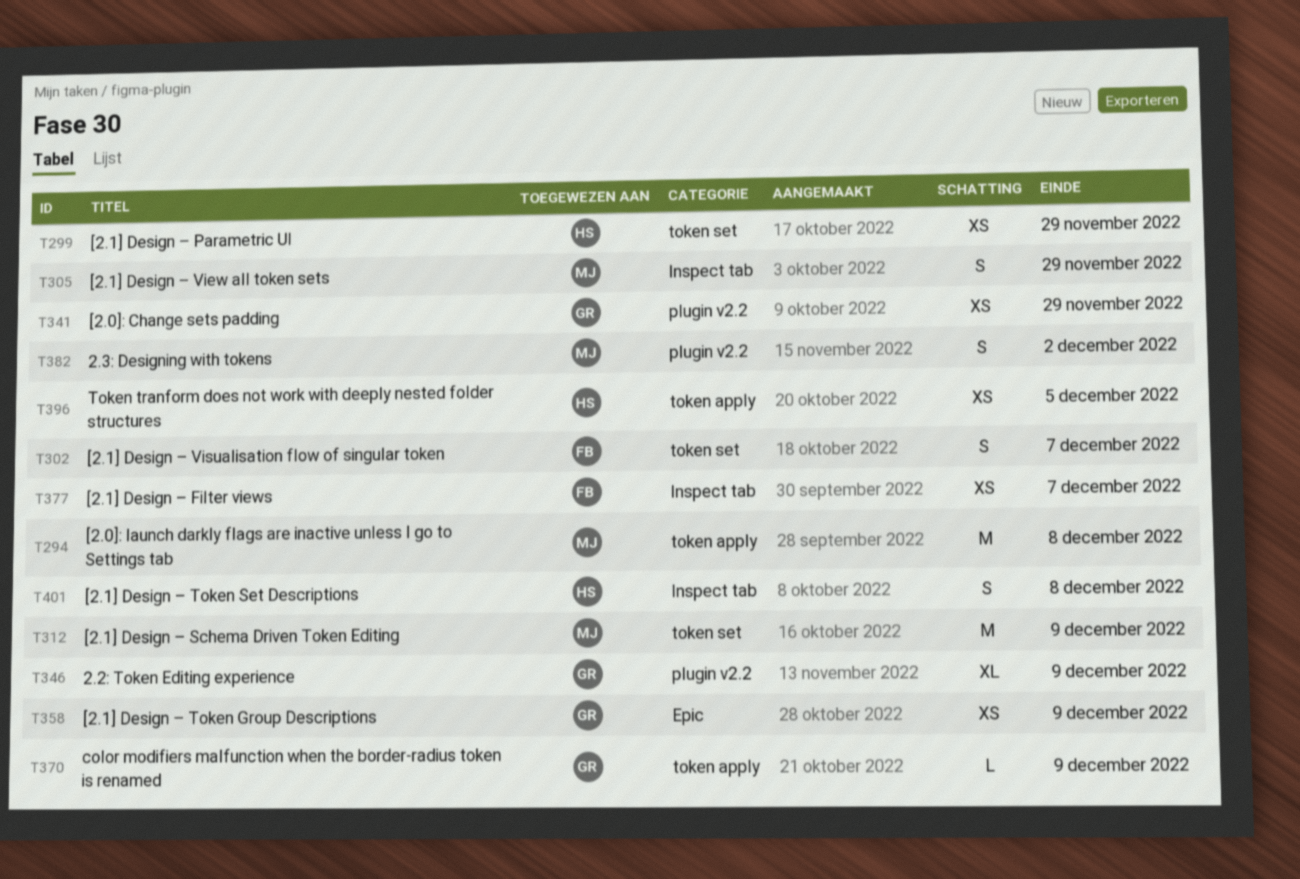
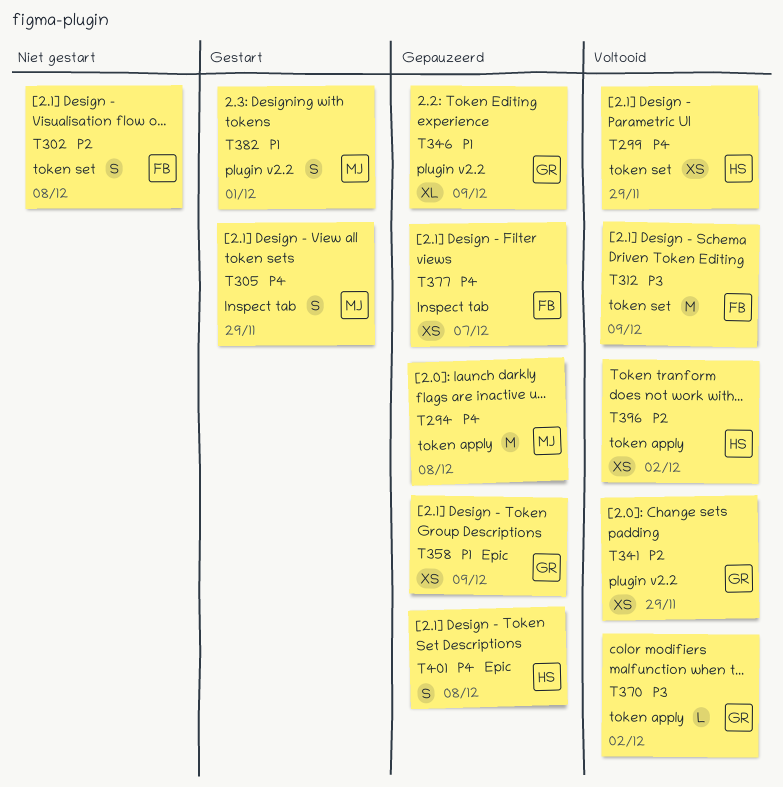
T302, due: Dec 7 -> Dec 8
T312, owner: MJ -> FB
T370, due: Dec 9 -> Dec 2
T382, due: Dec 2 -> Dec 1
T396, due: Dec 5 -> Dec 2
T401, label: Inspect tab -> Epic

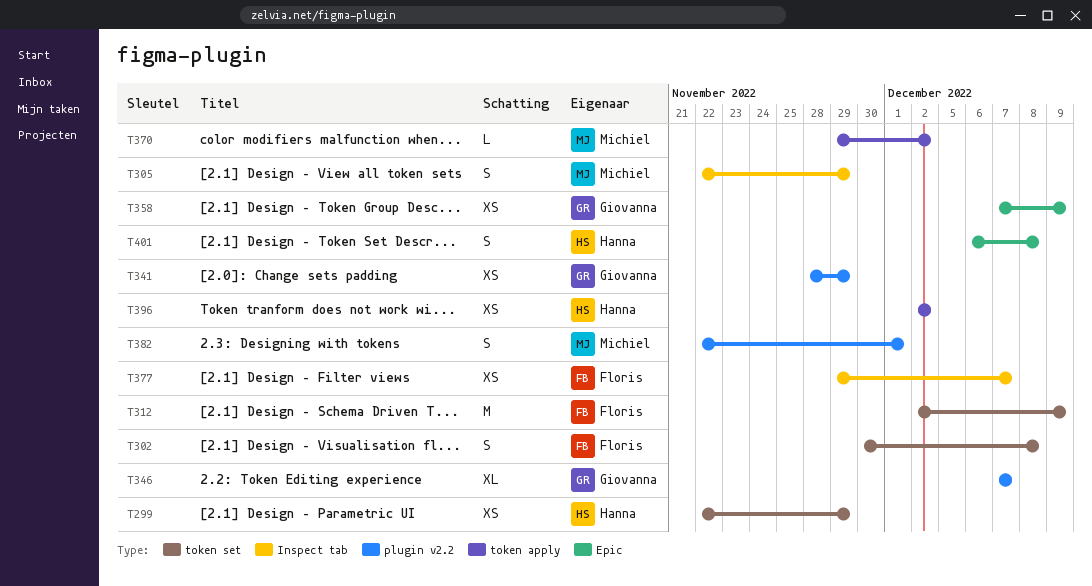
T294: present -> none
T346, due: Dec 9 -> Dec 7
T370, owner: Giovanna -> Michiel

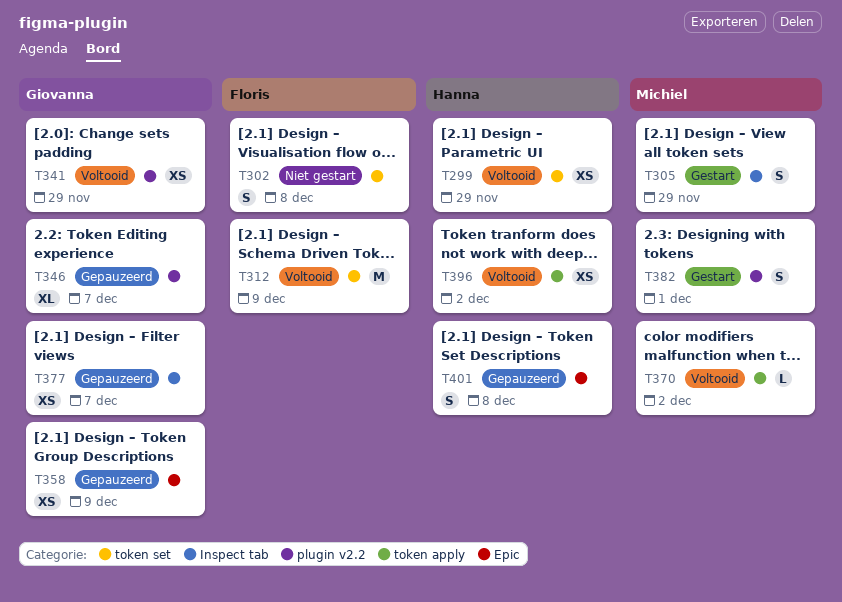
T377, owner: Floris -> Giovanna

